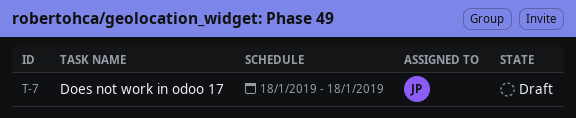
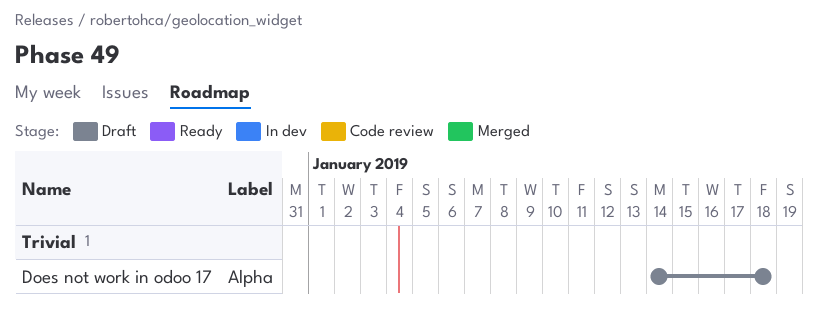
Does not work in odoo 17, start: Jan 18 -> Jan 14

